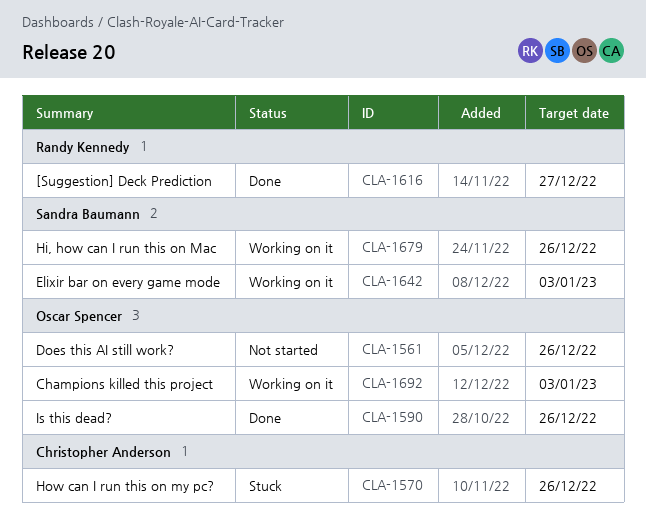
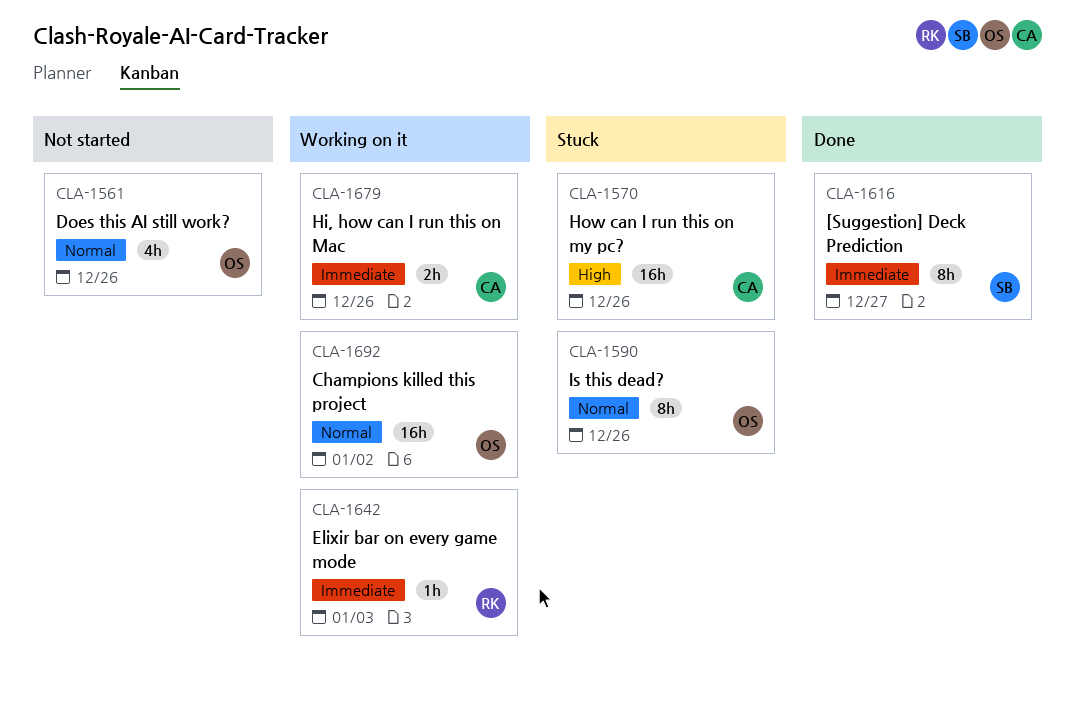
CLA-1590, status: Done -> Stuck
CLA-1616, owner: Randy Kennedy -> Sandra Baumann
CLA-1642, owner: Sandra Baumann -> Randy Kennedy
CLA-1679, owner: Sandra Baumann -> Christopher Anderson
CLA-1692, due: Jan 3 -> Jan 2

